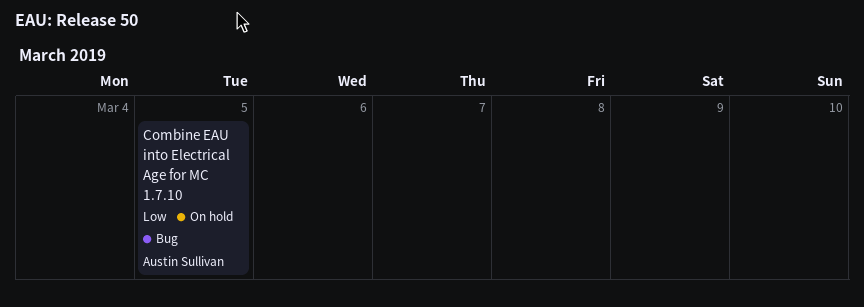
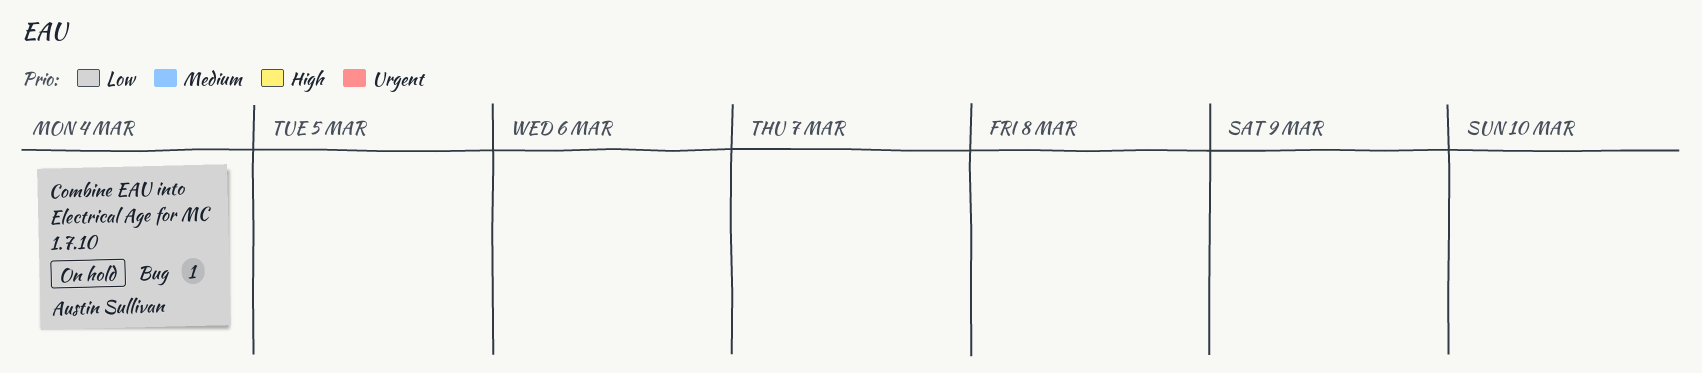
Combine EAU into Electrical Age for MC 1.7.10, due: Mar 5 -> Mar 4

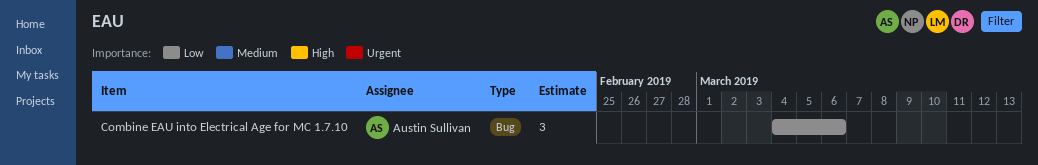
Combine EAU into Electrical Age for MC 1.7.10, estimate: 1 -> 3
Combine EAU into Electrical Age for MC 1.7.10, due: Mar 4 -> Mar 6

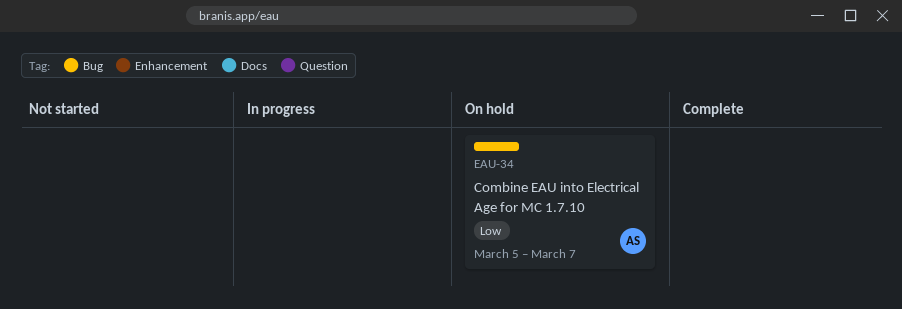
Combine EAU into Electrical Age for MC 1.7.10, start: Mar 4 -> Mar 5
Combine EAU into Electrical Age for MC 1.7.10, due: Mar 6 -> Mar 7

